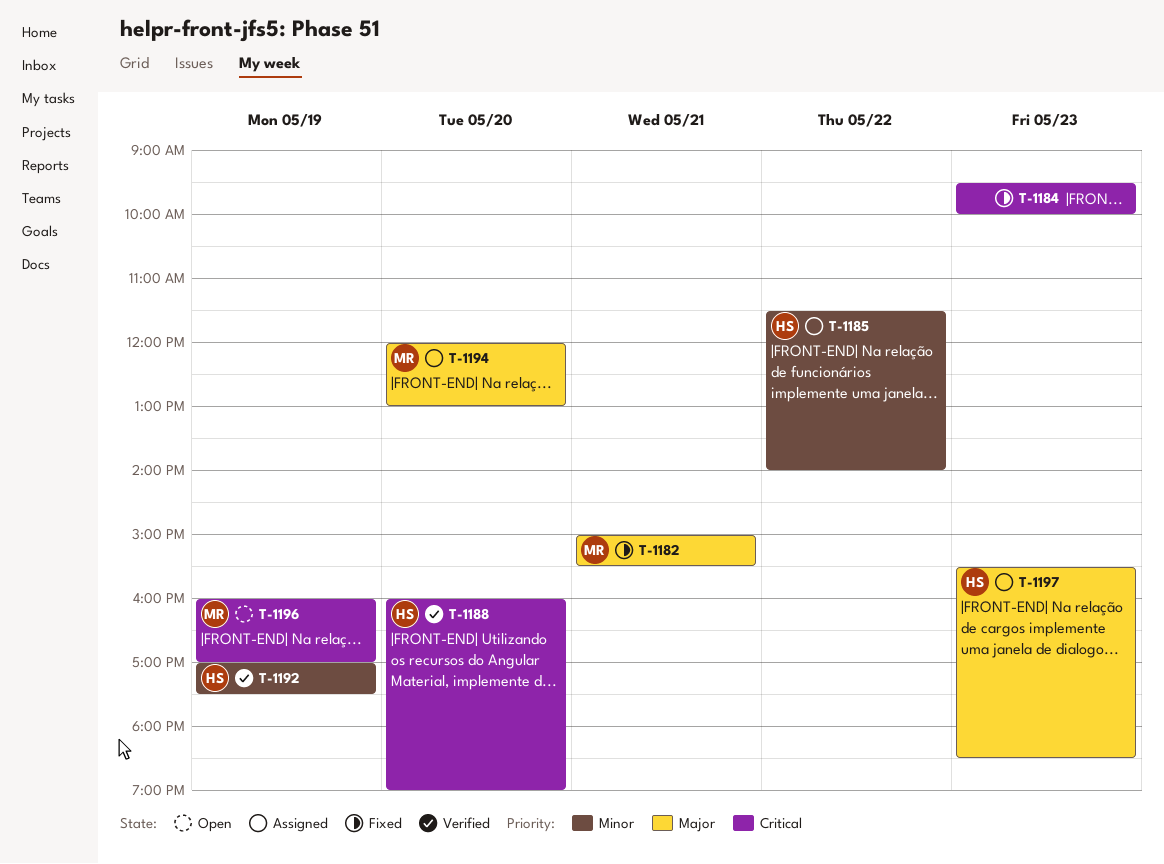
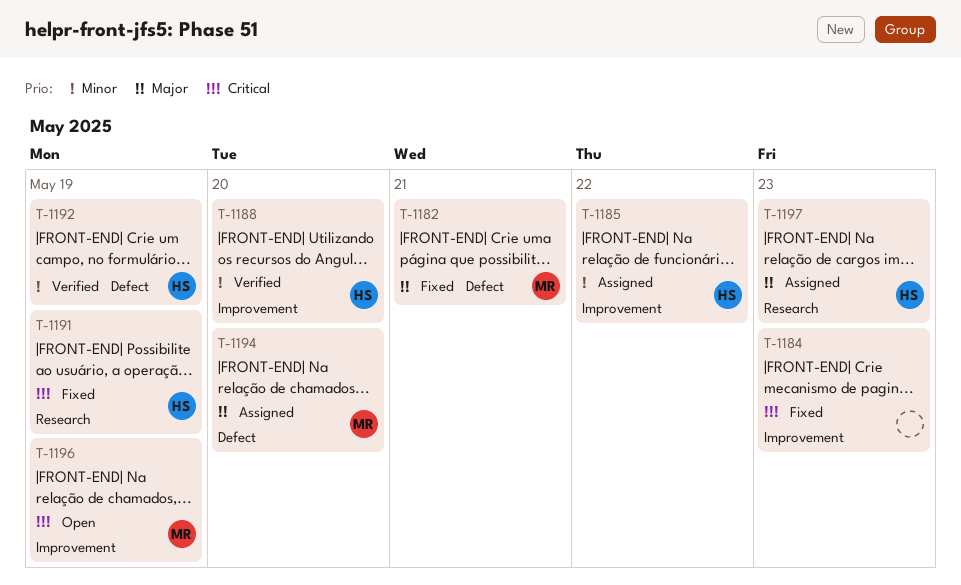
T-1188, priority: Critical -> Minor
T-1191: none -> present

